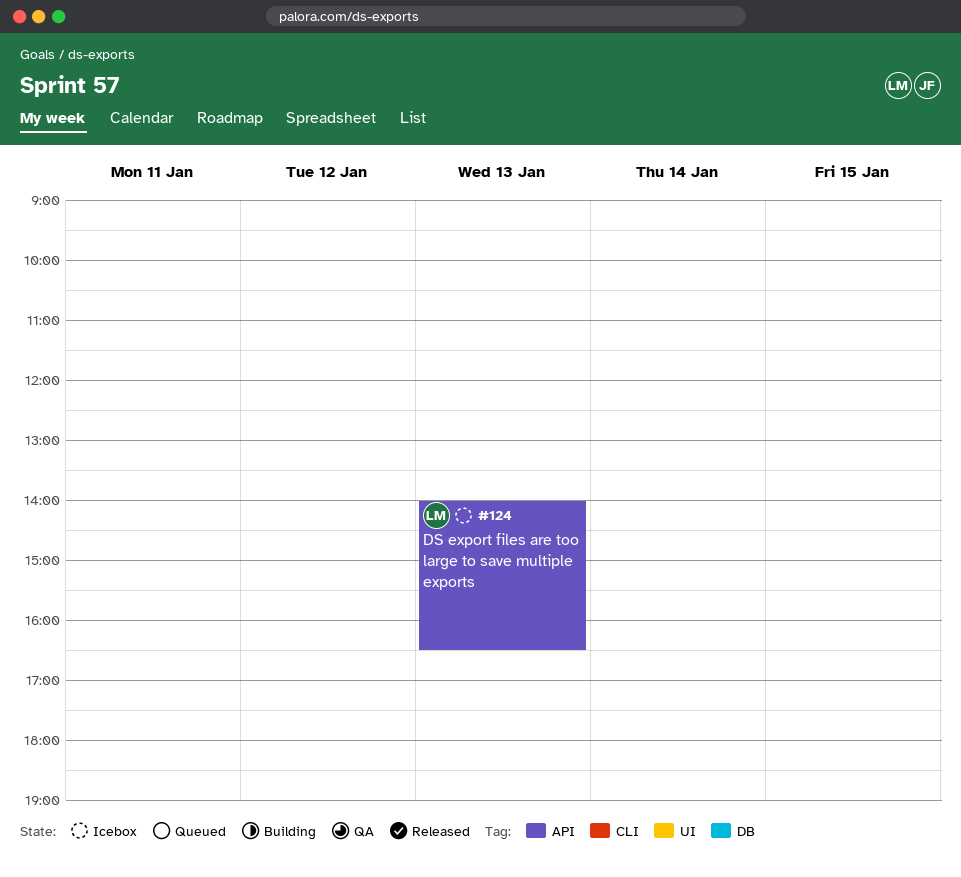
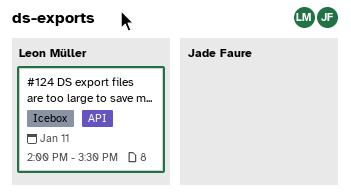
#124, day: Jan 13 -> Jan 11
#124, ends: 16:30 -> 15:30

